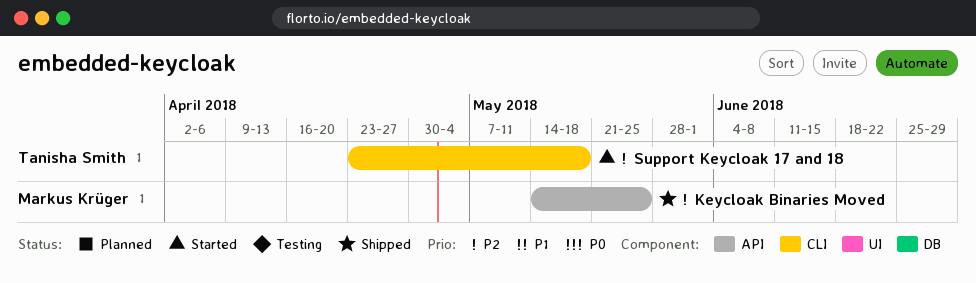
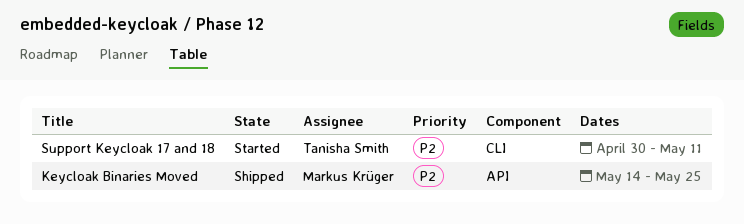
Support Keycloak 17 and 18, start: Apr 23 -> Apr 30
Support Keycloak 17 and 18, due: May 18 -> May 11

